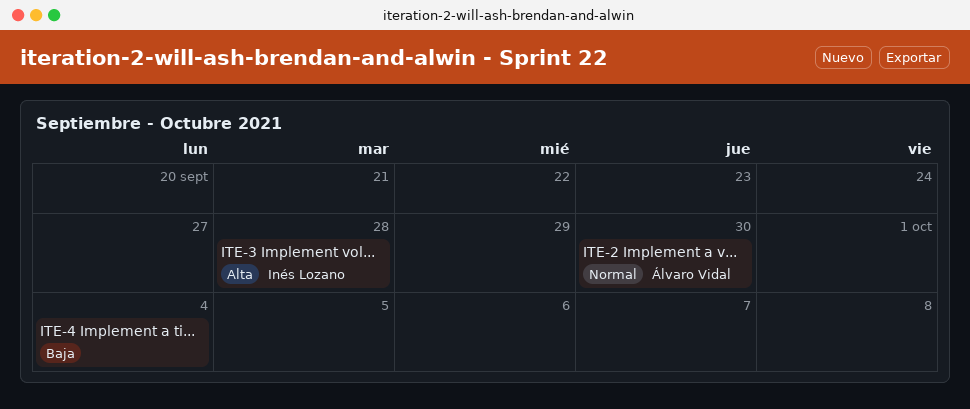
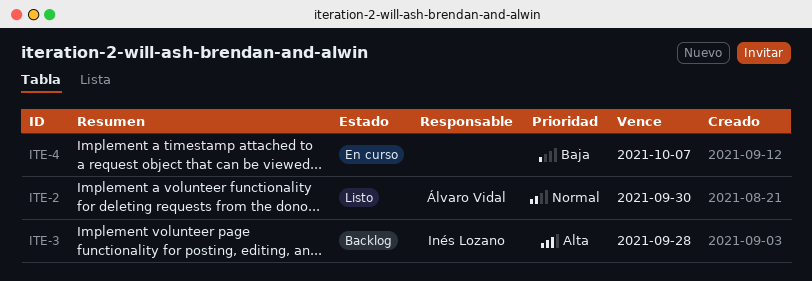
ITE-4, due: Oct 4 -> Oct 7

